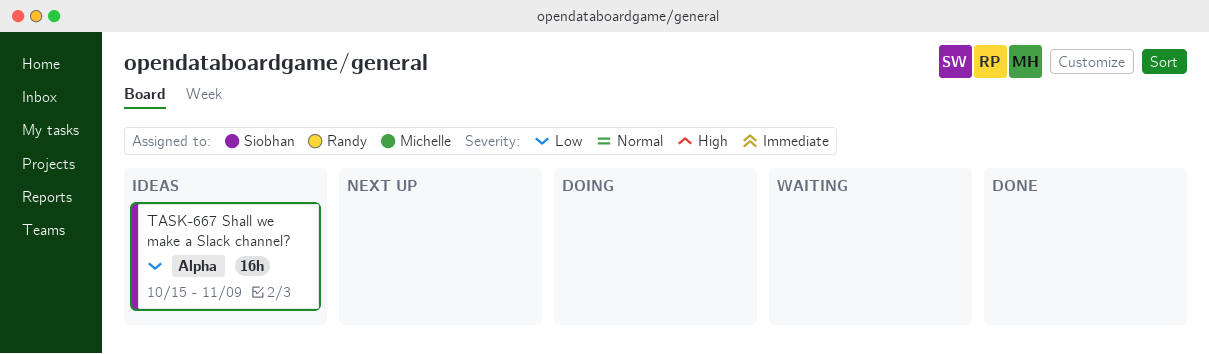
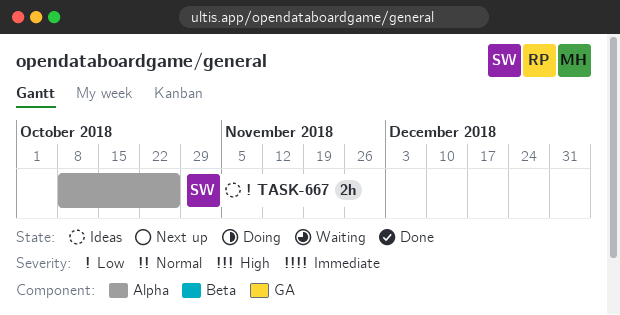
TASK-667, estimate: 16h -> 2h
TASK-667, start: Oct 15 -> Oct 8
TASK-667, due: Nov 9 -> Oct 26

